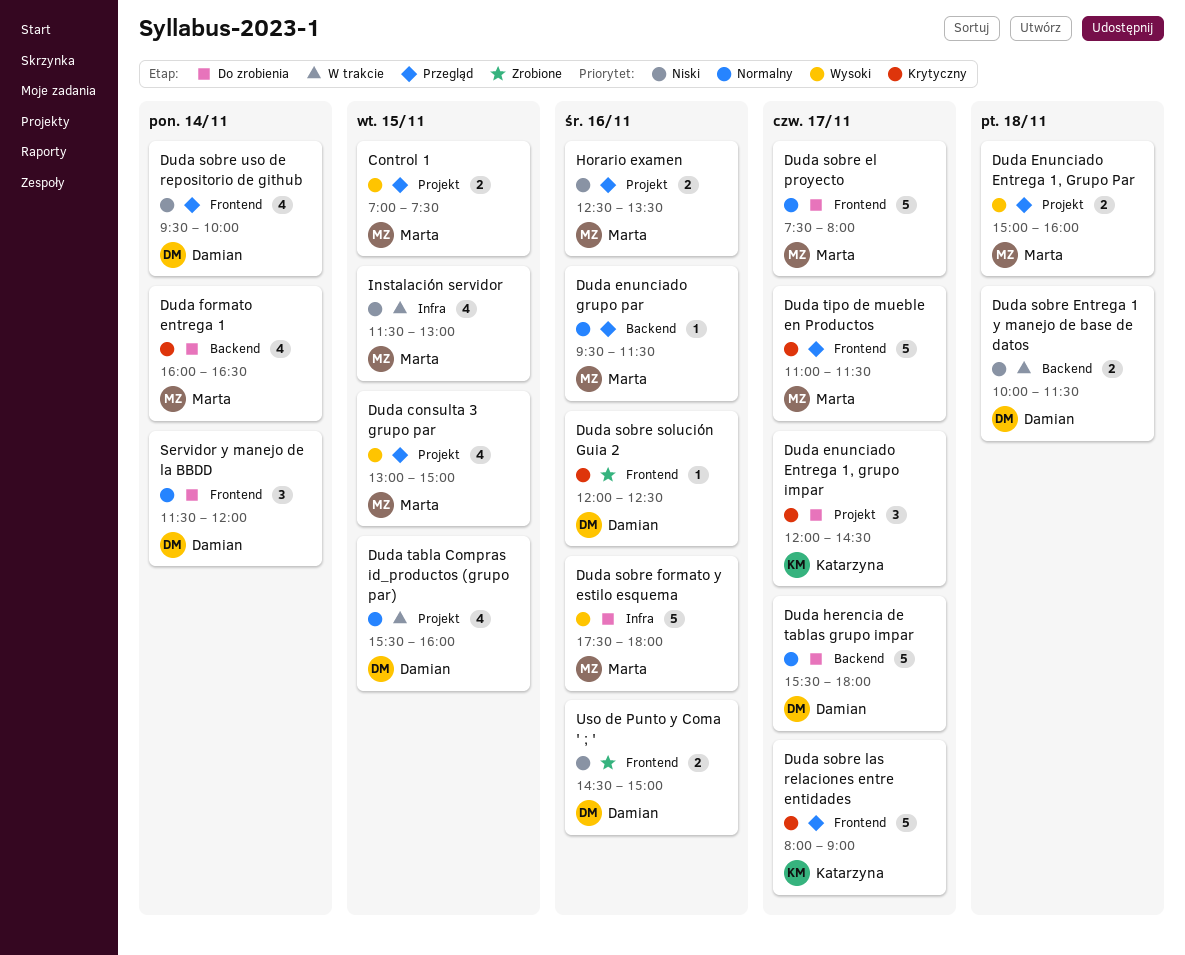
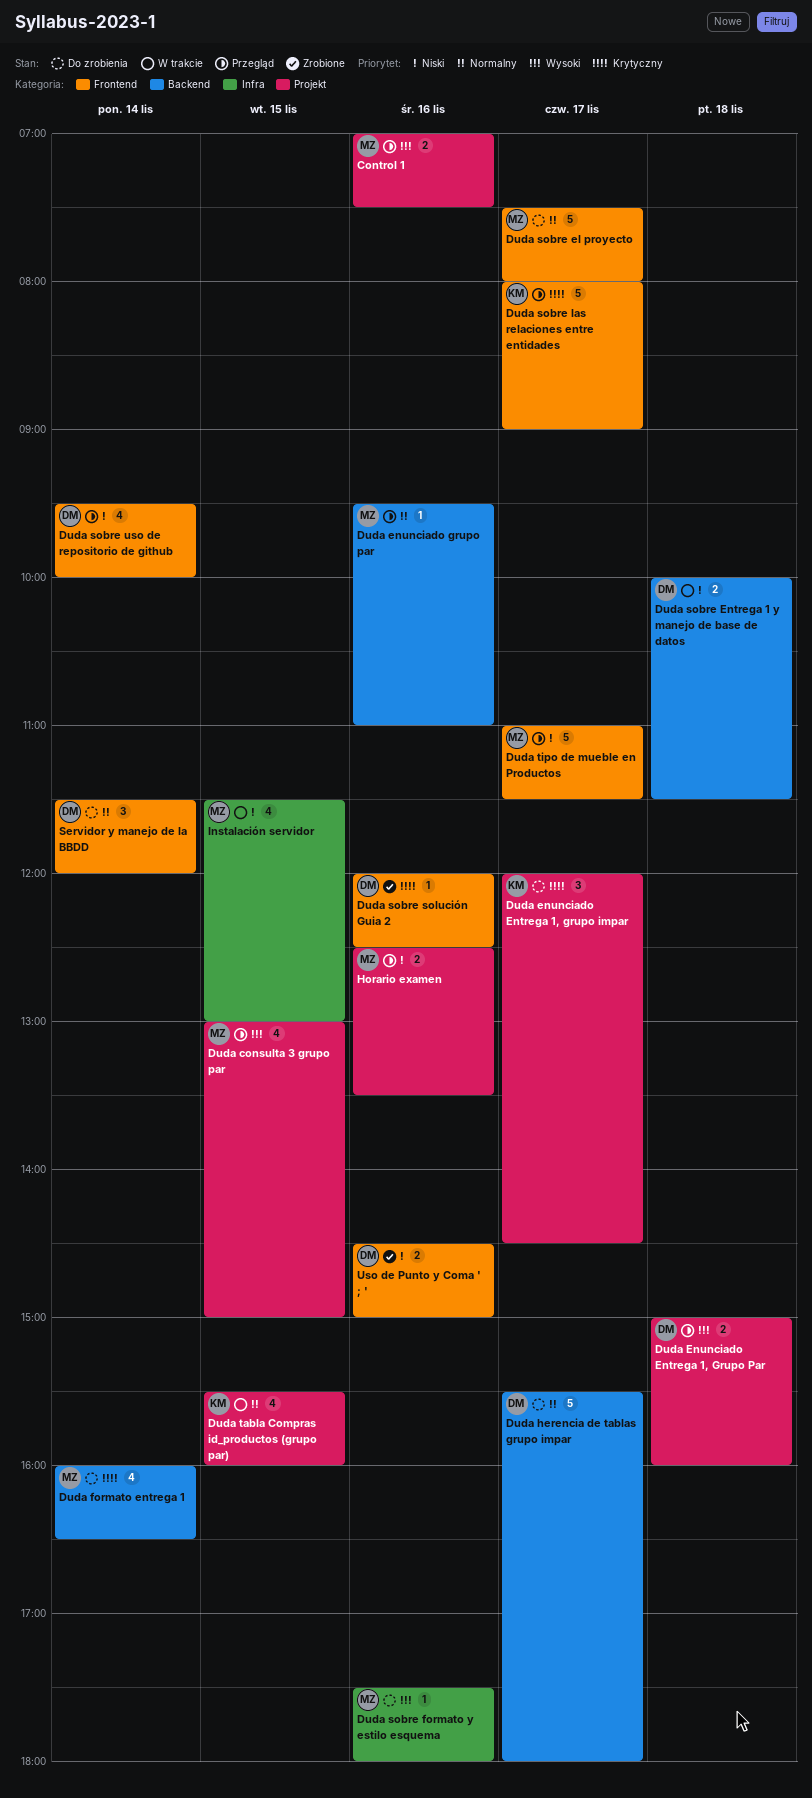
Control 1, day: Nov 15 -> Nov 16
Duda Enunciado Entrega 1, Grupo Par, owner: Marta -> Damian
Duda enunciado grupo par, ends: 11:30 -> 11:00
Duda sobre formato y estilo esquema, estimate: 5 -> 1
Duda tabla Compras id_productos (grupo par), owner: Damian -> Katarzyna
Duda tipo de mueble en Productos, priority: Krytyczny -> Niski

